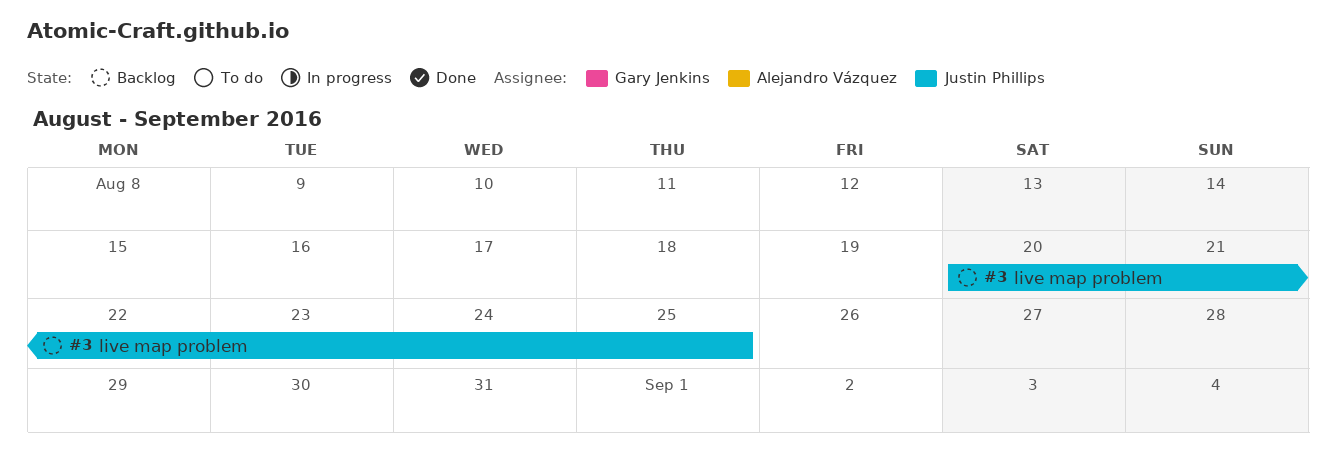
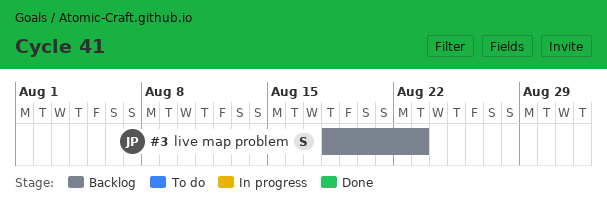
#3, start: Aug 20 -> Aug 18
#3, due: Aug 25 -> Aug 23

